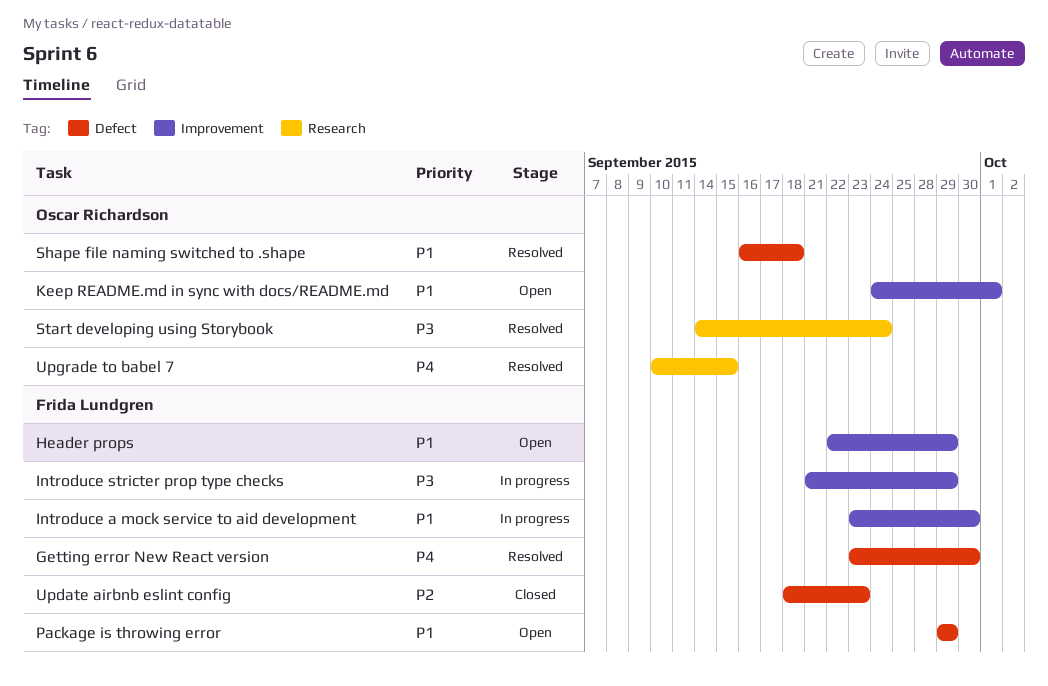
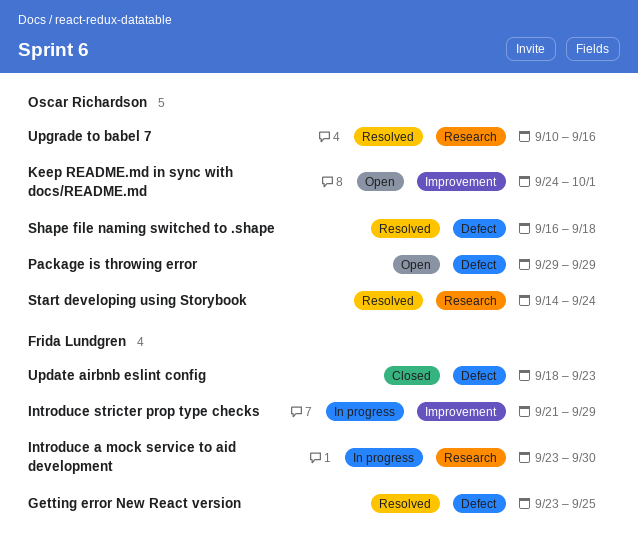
Getting error New React version, due: Sep 30 -> Sep 25
Header props: present -> none
Introduce a mock service to aid development, label: Improvement -> Research
Package is throwing error, owner: Frida Lundgren -> Oscar Richardson
Upgrade to babel 7, due: Sep 15 -> Sep 16

